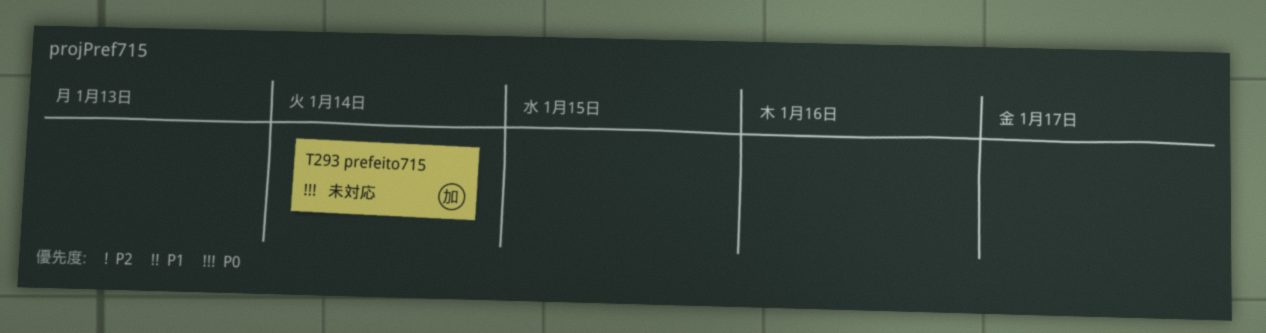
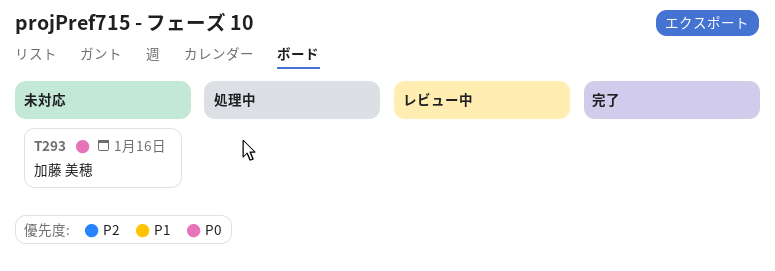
T293, due: Jan 14 -> Jan 16

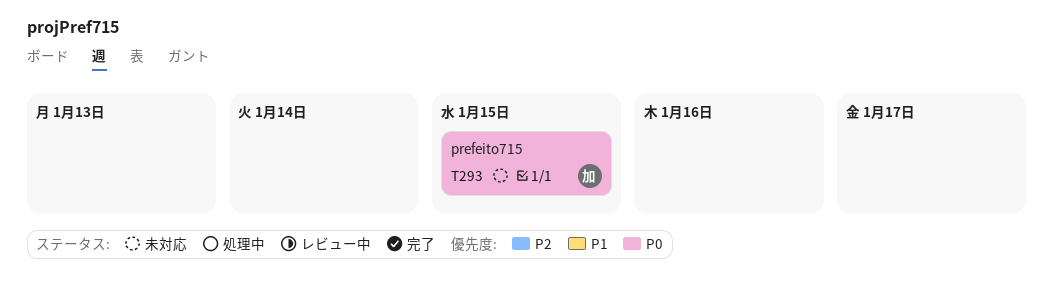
T293, due: Jan 16 -> Jan 15

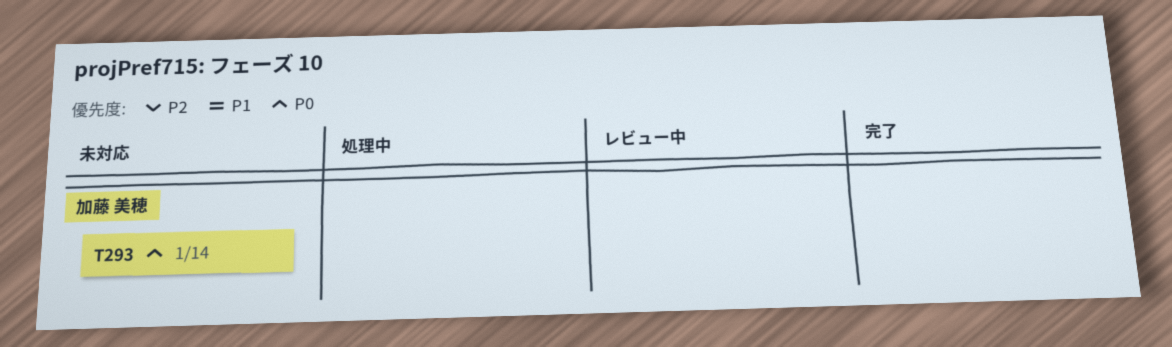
T293, due: Jan 15 -> Jan 14

